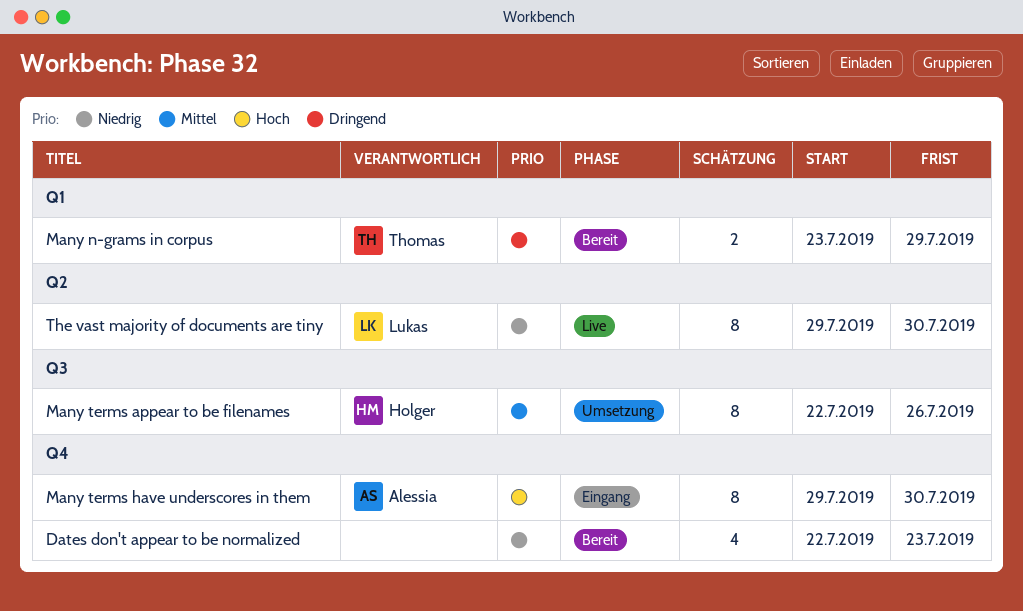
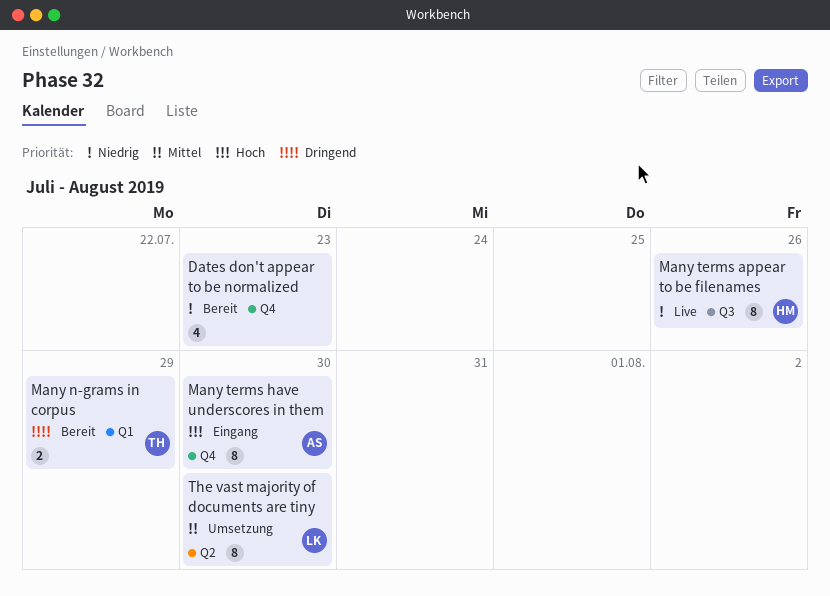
Many terms appear to be filenames, status: Umsetzung -> Live
Many terms appear to be filenames, priority: Mittel -> Niedrig
The vast majority of documents are tiny, status: Live -> Umsetzung
The vast majority of documents are tiny, priority: Niedrig -> Mittel

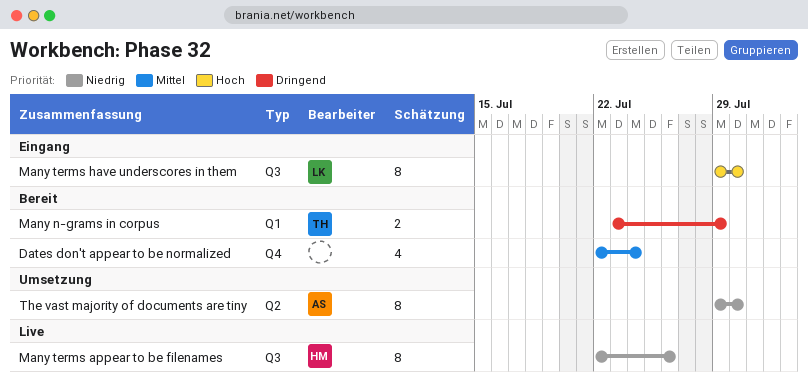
Dates don't appear to be normalized, priority: Niedrig -> Mittel
Dates don't appear to be normalized, due: Jul 23 -> Jul 24
Many terms have underscores in them, owner: AS -> LK
Many terms have underscores in them, label: Q4 -> Q3
The vast majority of documents are tiny, owner: LK -> AS
The vast majority of documents are tiny, priority: Mittel -> Niedrig

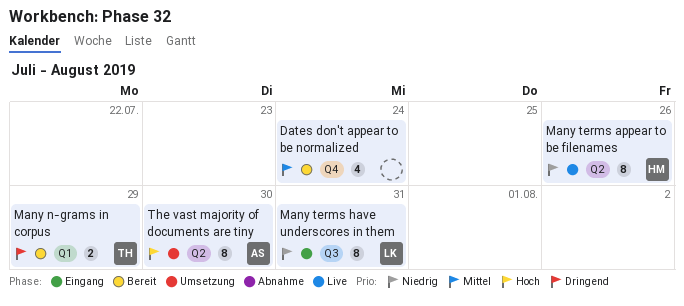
Many terms appear to be filenames, label: Q3 -> Q2
Many terms have underscores in them, priority: Hoch -> Niedrig
Many terms have underscores in them, due: Jul 30 -> Jul 31
The vast majority of documents are tiny, priority: Niedrig -> Hoch

